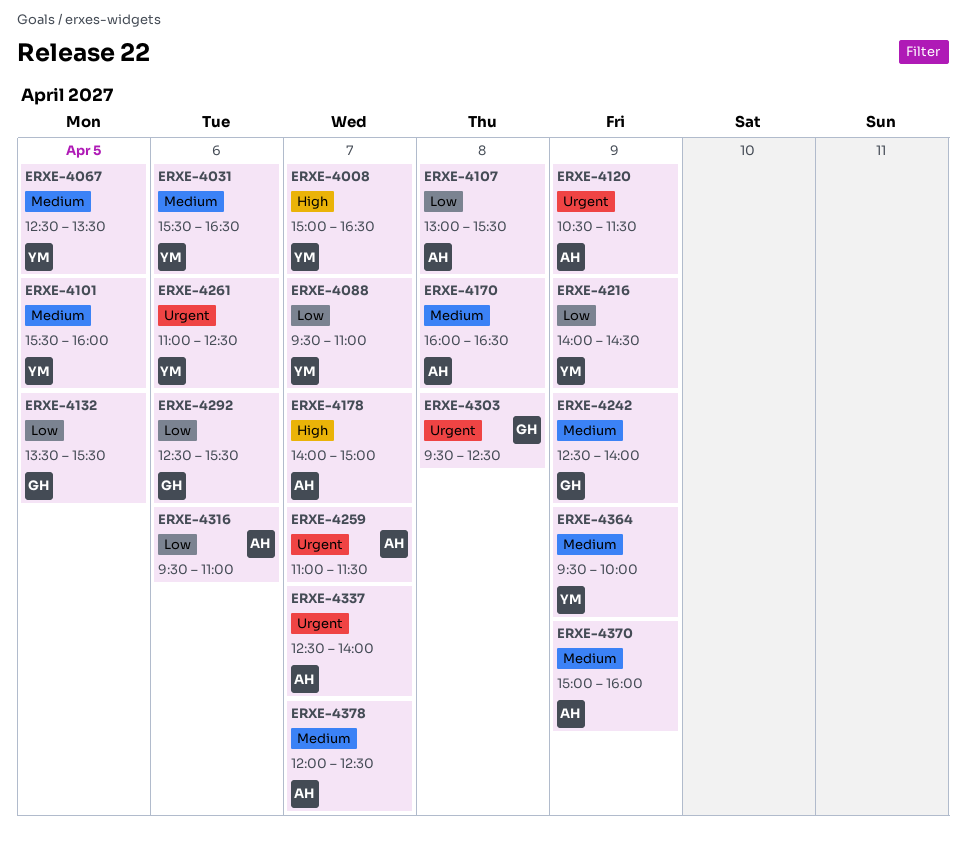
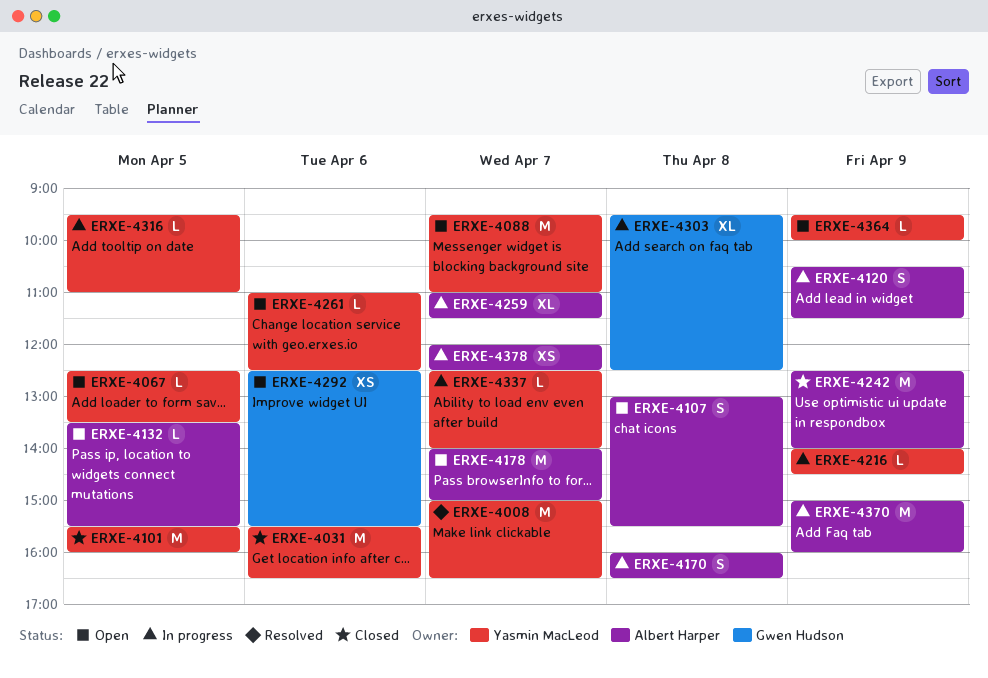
ERXE-4132, owner: Gwen Hudson -> Albert Harper
ERXE-4242, owner: Gwen Hudson -> Albert Harper
ERXE-4316, owner: Albert Harper -> Yasmin MacLeod
ERXE-4316, day: Apr 6 -> Apr 5
ERXE-4337, owner: Albert Harper -> Yasmin MacLeod

